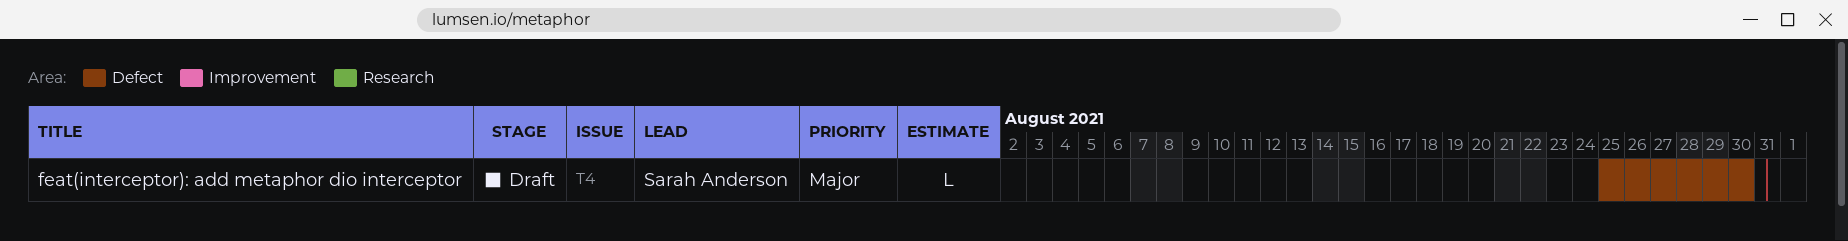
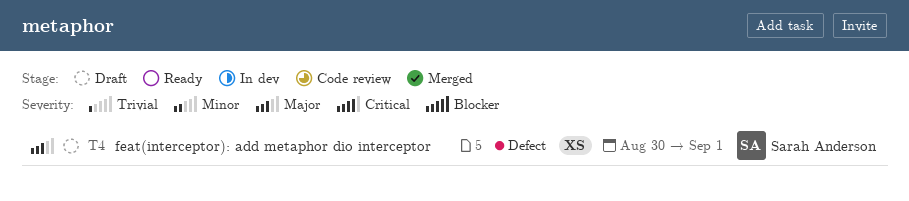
T4, estimate: L -> XS
T4, start: Aug 25 -> Aug 30
T4, due: Aug 30 -> Sep 1

